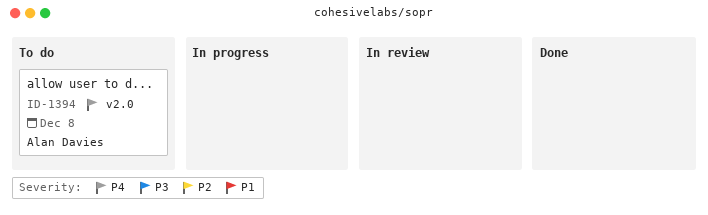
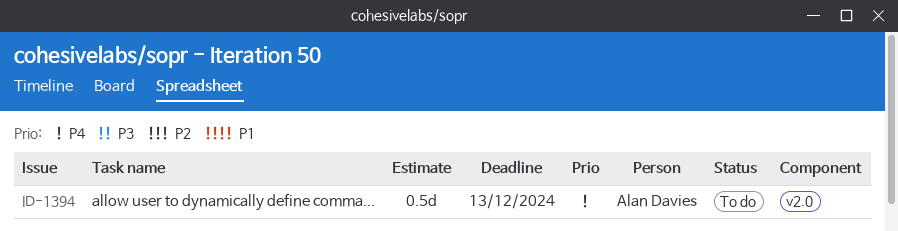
ID-1394, due: Dec 8 -> Dec 13

